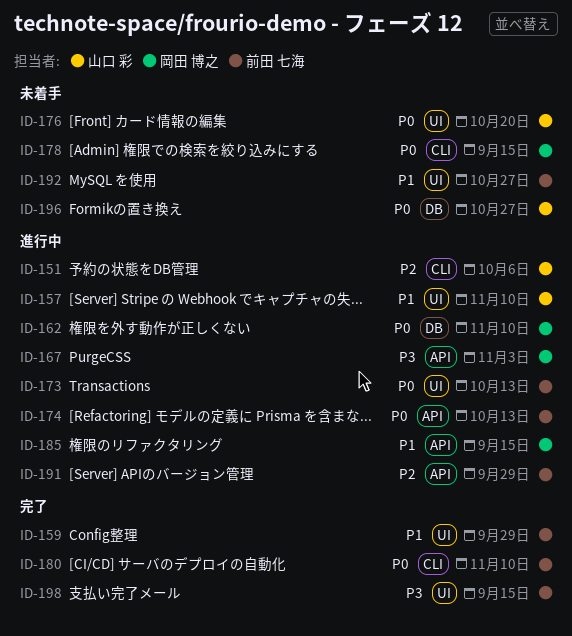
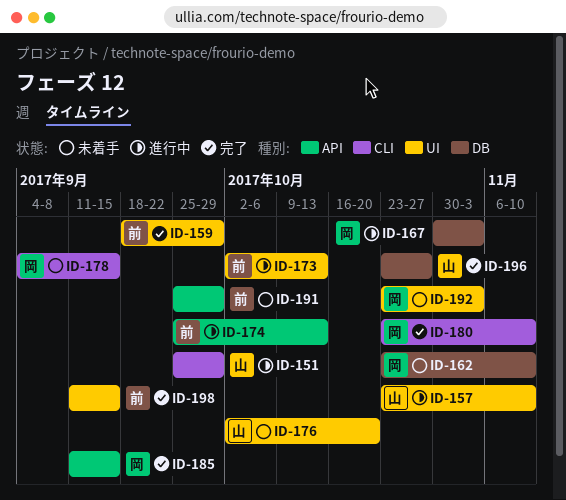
ID-151, due: Oct 6 -> Sep 29
ID-162, status: 進行中 -> 未着手
ID-167, label: API -> DB
ID-180, owner: 前田 七海 -> 岡田 博之
ID-185, status: 進行中 -> 完了
ID-191, status: 進行中 -> 未着手
ID-192, owner: 前田 七海 -> 岡田 博之
ID-192, due: Oct 27 -> Nov 3
ID-196, status: 未着手 -> 完了

